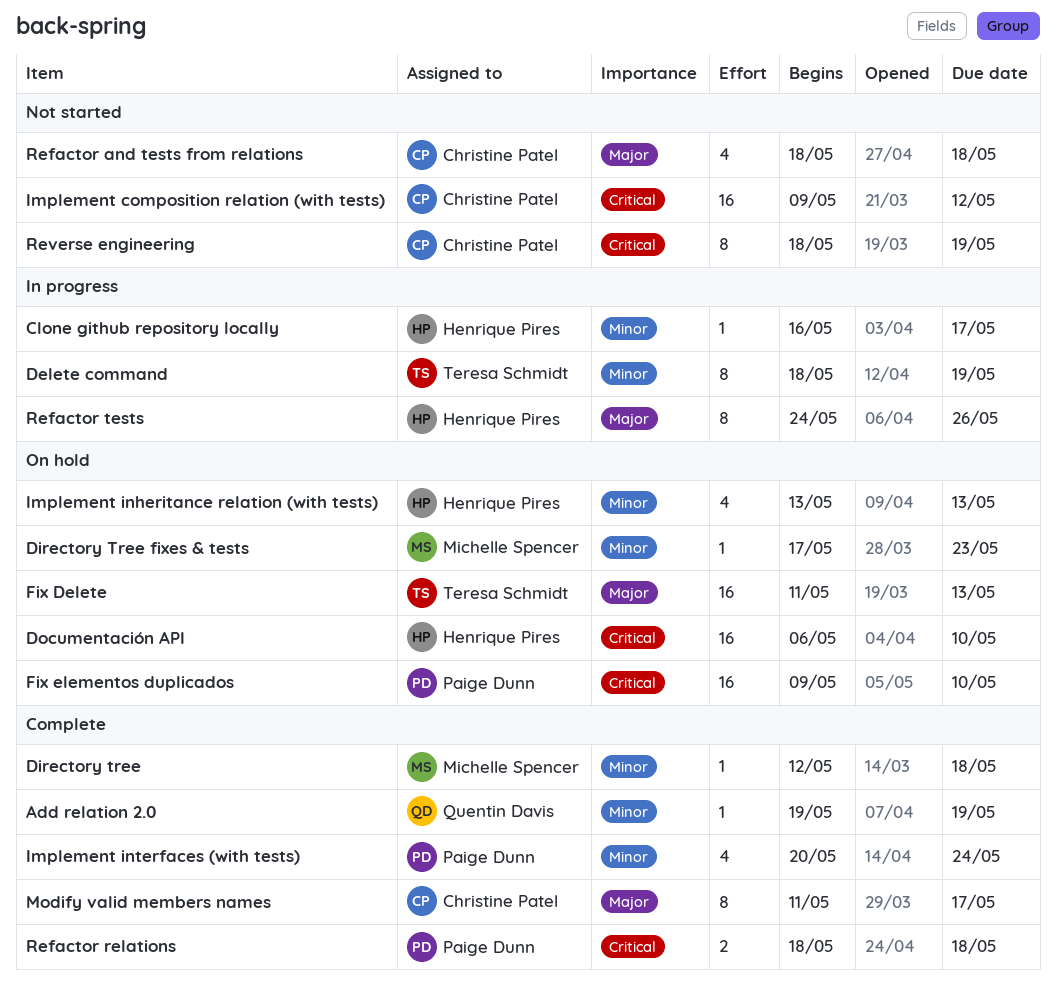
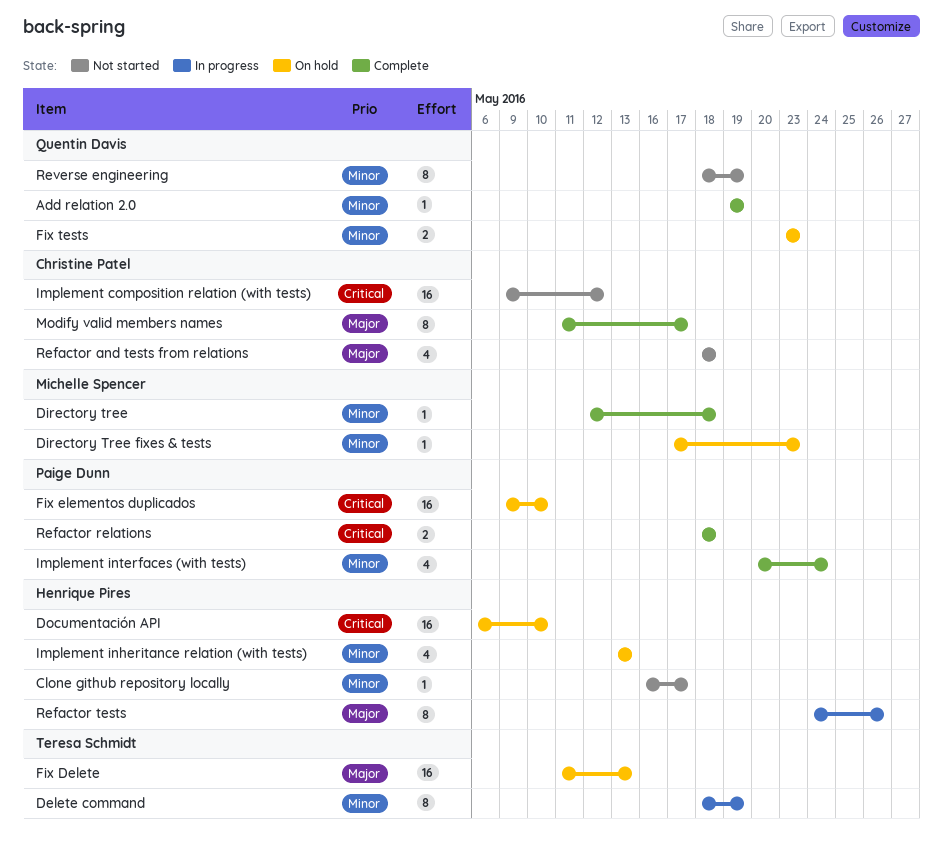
Clone github repository locally, status: In progress -> Not started
Fix tests: none -> present
Reverse engineering, owner: Christine Patel -> Quentin Davis
Reverse engineering, priority: Critical -> Minor

